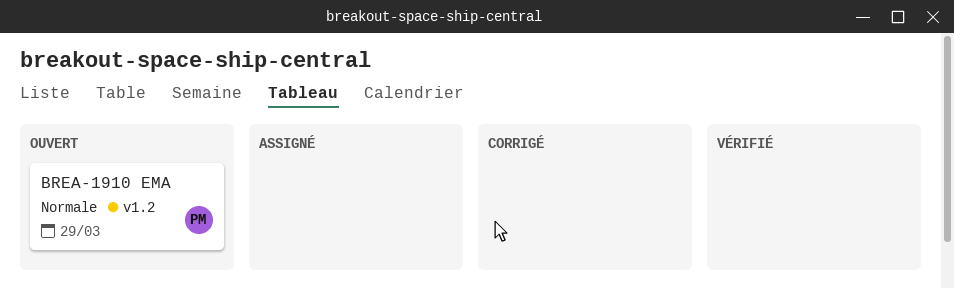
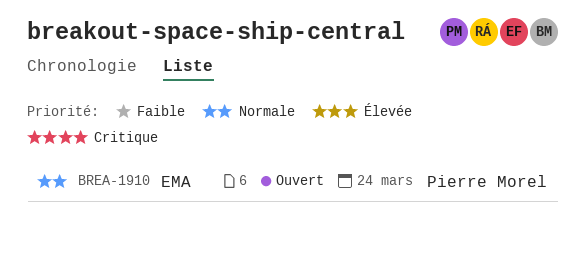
BREA-1910, due: Mar 29 -> Mar 24

